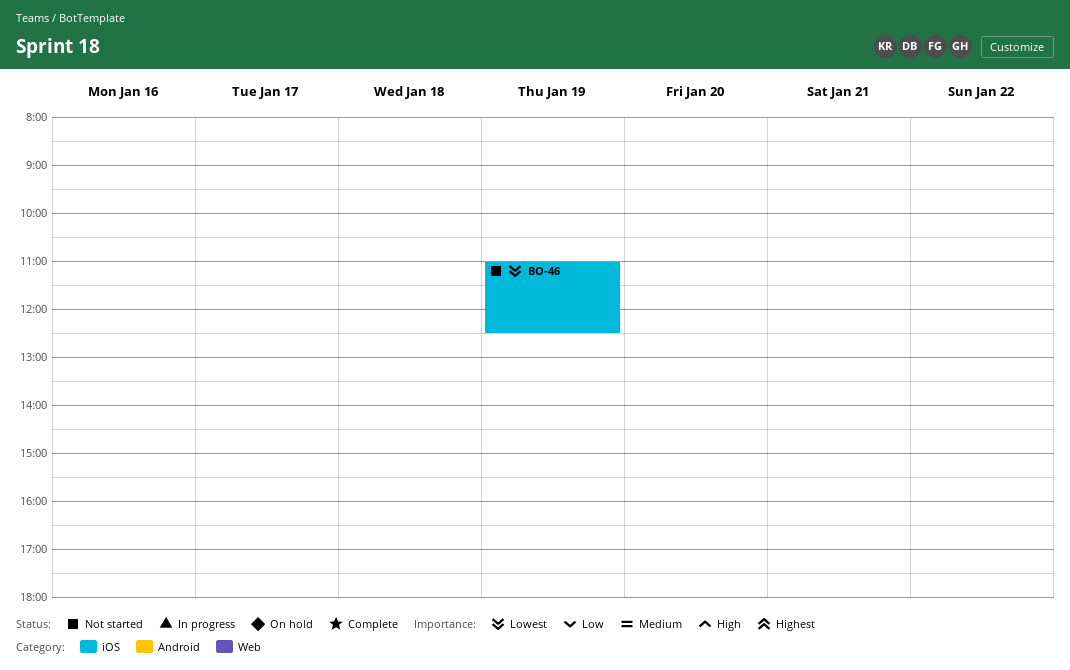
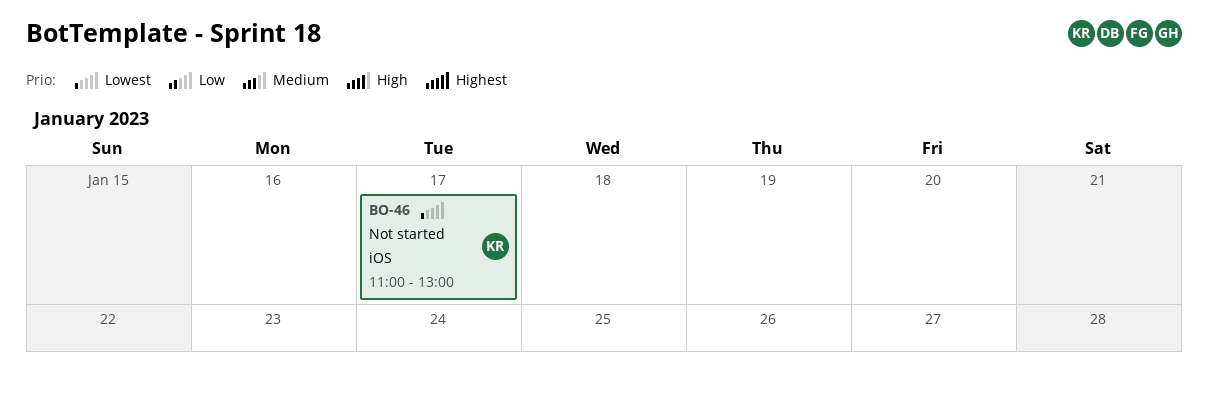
BO-46, day: Jan 19 -> Jan 17
BO-46, ends: 12:30 -> 13:00

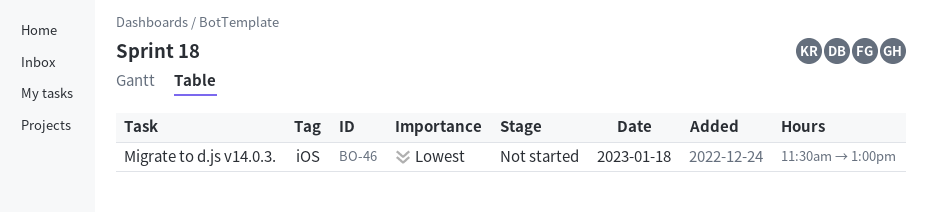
BO-46, day: Jan 17 -> Jan 18
BO-46, begins: 11:00 -> 11:30

